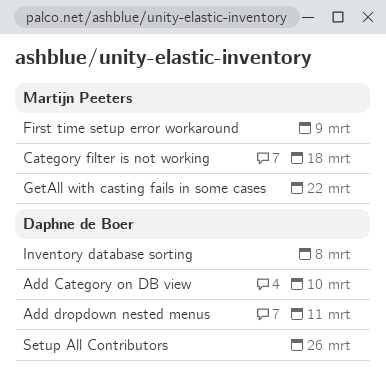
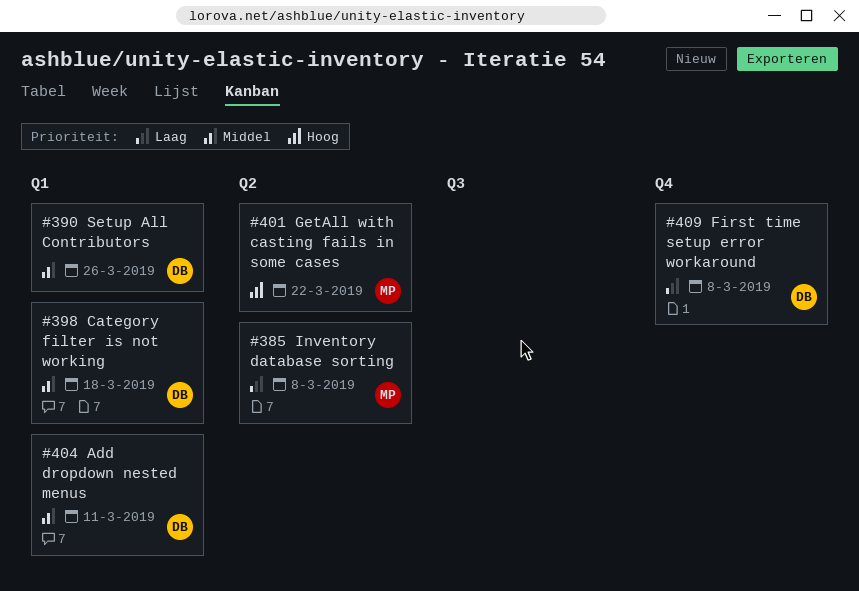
Add Category on DB view: present -> none
Category filter is not working, owner: Martijn Peeters -> Daphne de Boer
First time setup error workaround, owner: Martijn Peeters -> Daphne de Boer
First time setup error workaround, due: Mar 9 -> Mar 8
Inventory database sorting, owner: Daphne de Boer -> Martijn Peeters

